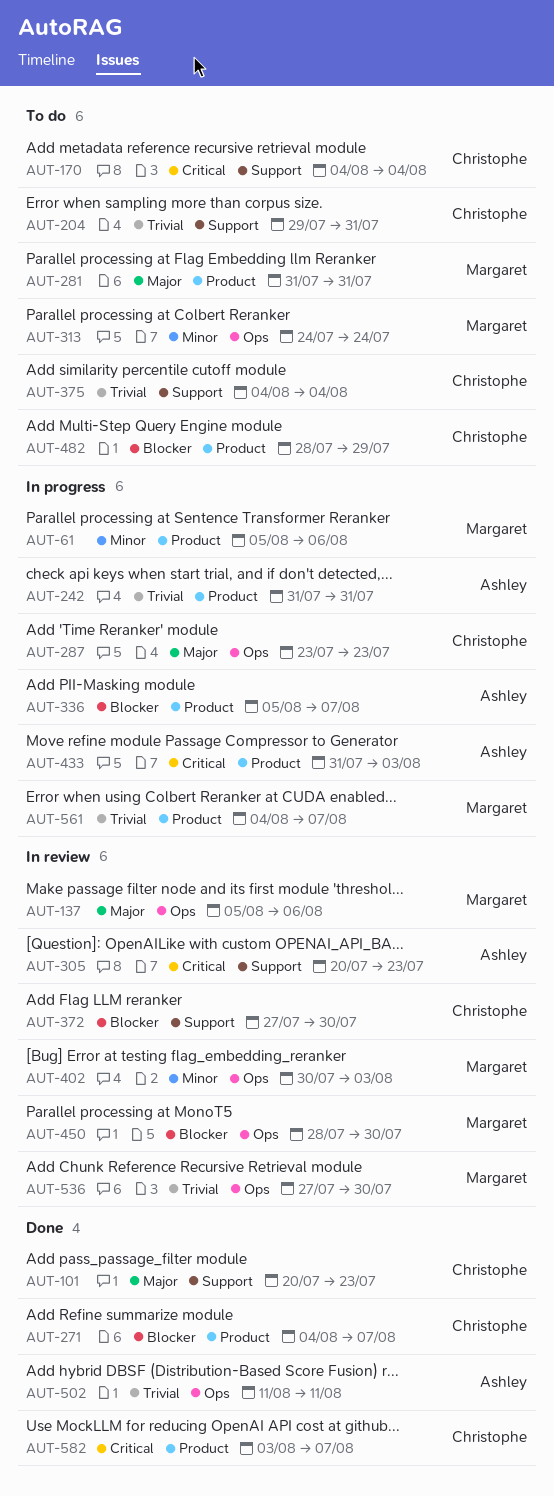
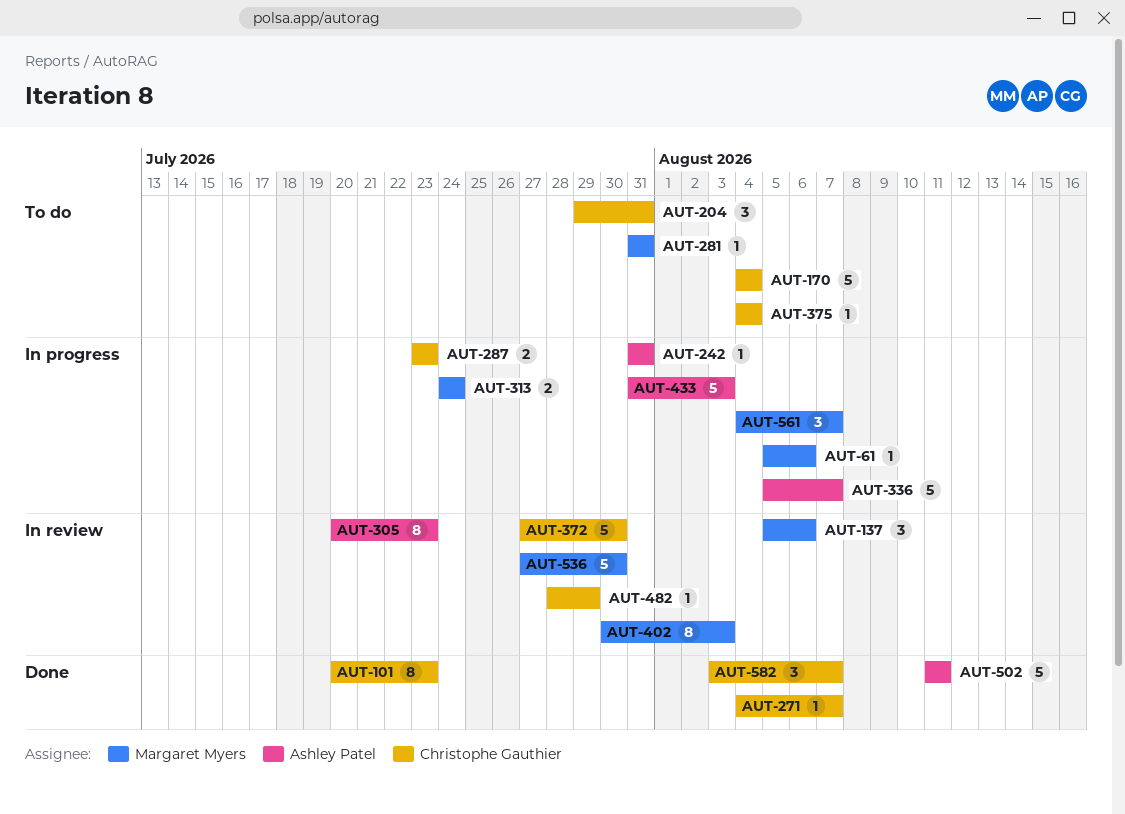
AUT-313, status: To do -> In progress
AUT-450: present -> none
AUT-482, status: To do -> In review

